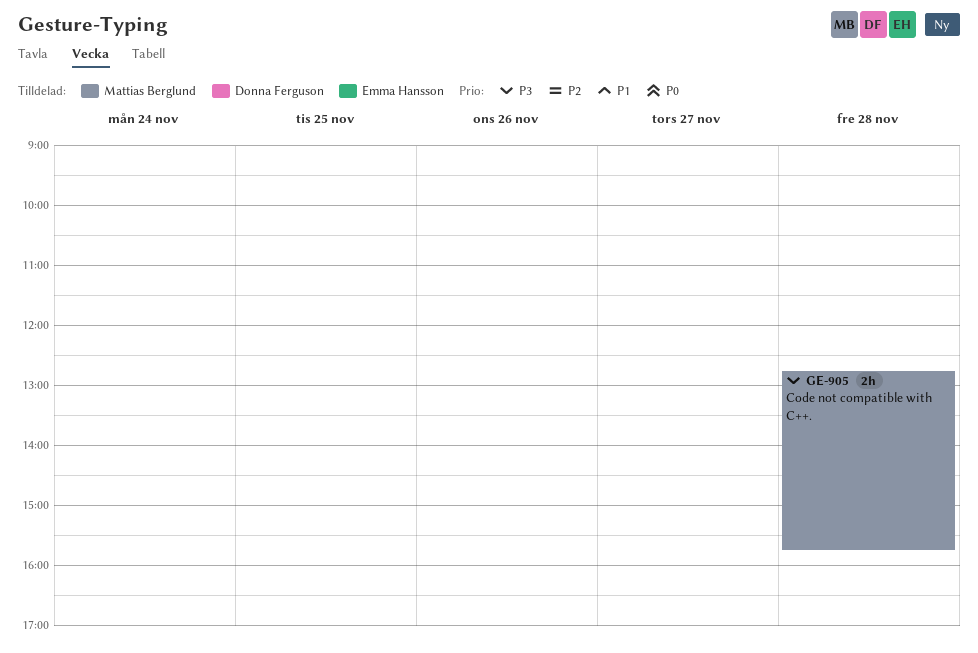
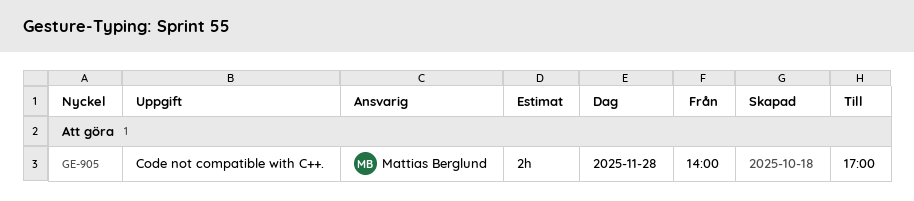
GE-905, begins: 12:45 -> 14:00
GE-905, ends: 15:45 -> 17:00

